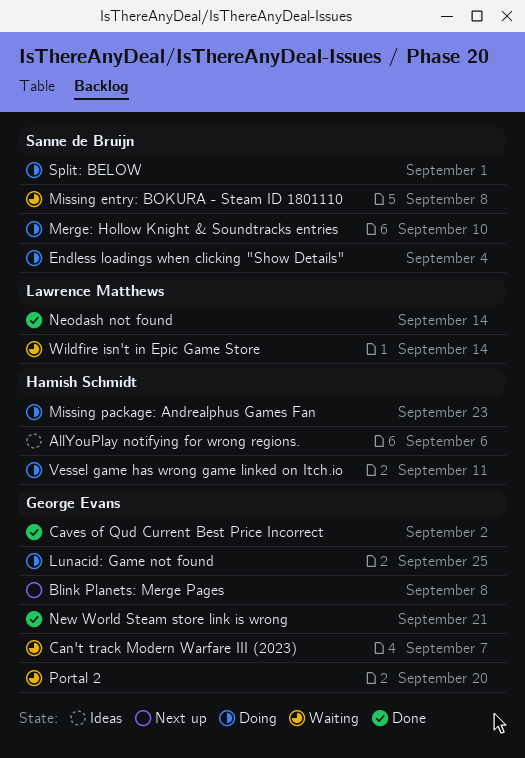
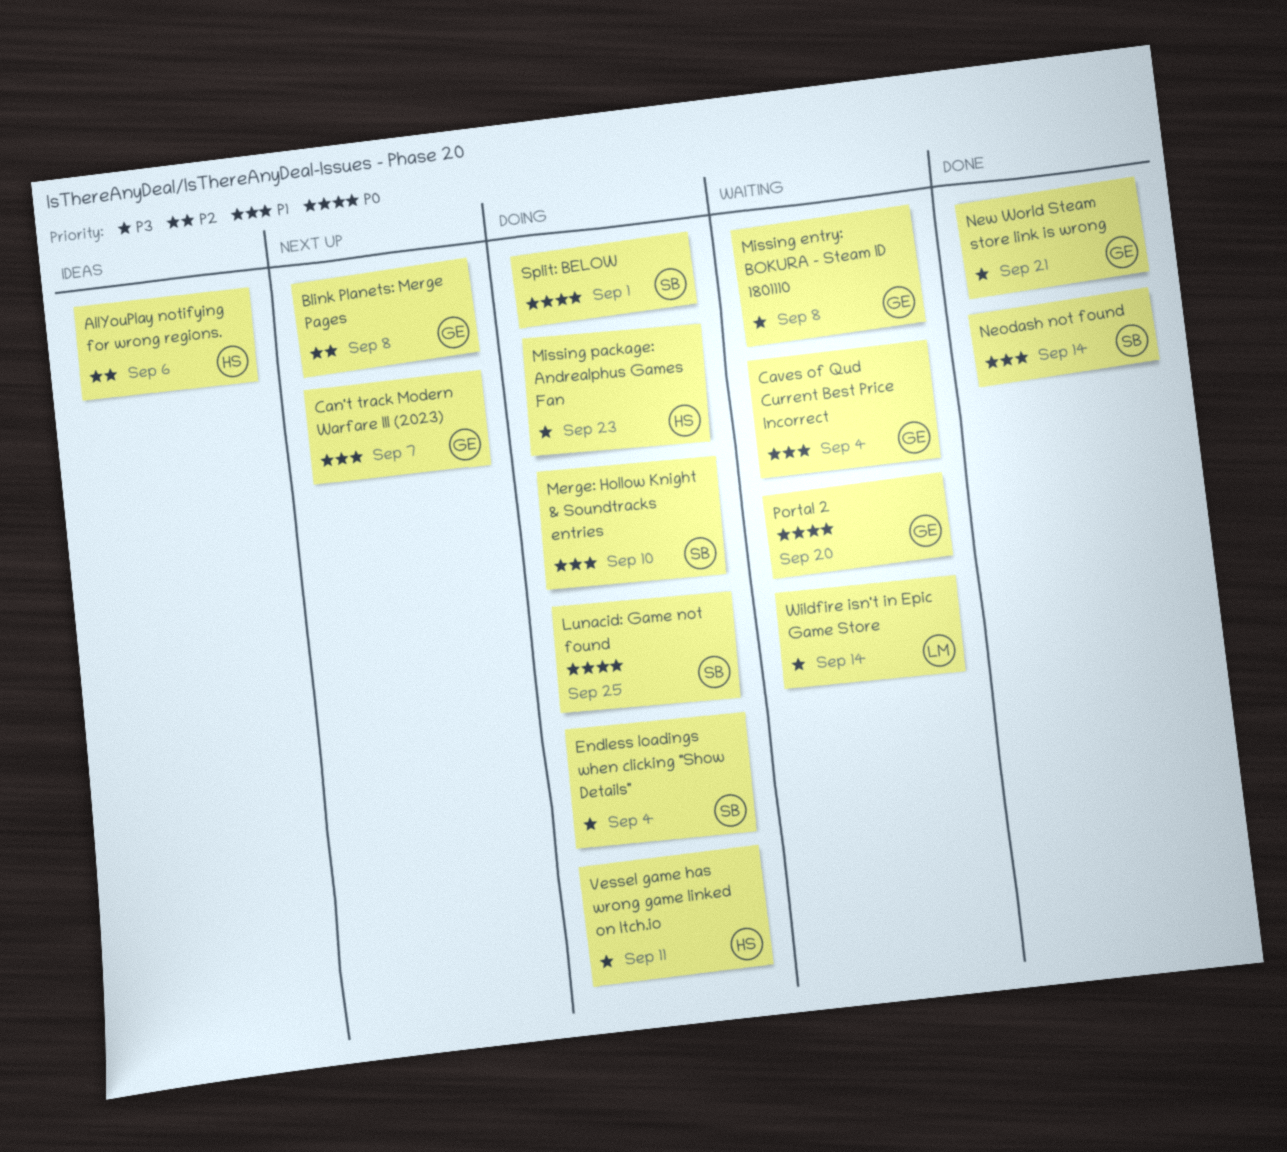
Can't track Modern Warfare III (2023), status: Waiting -> Next up
Caves of Qud Current Best Price Incorrect, status: Done -> Waiting
Caves of Qud Current Best Price Incorrect, due: Sep 2 -> Sep 4
Lunacid: Game not found, owner: George Evans -> Sanne de Bruijn
Missing entry: BOKURA - Steam ID 1801110, owner: Sanne de Bruijn -> George Evans
Neodash not found, owner: Lawrence Matthews -> Sanne de Bruijn

